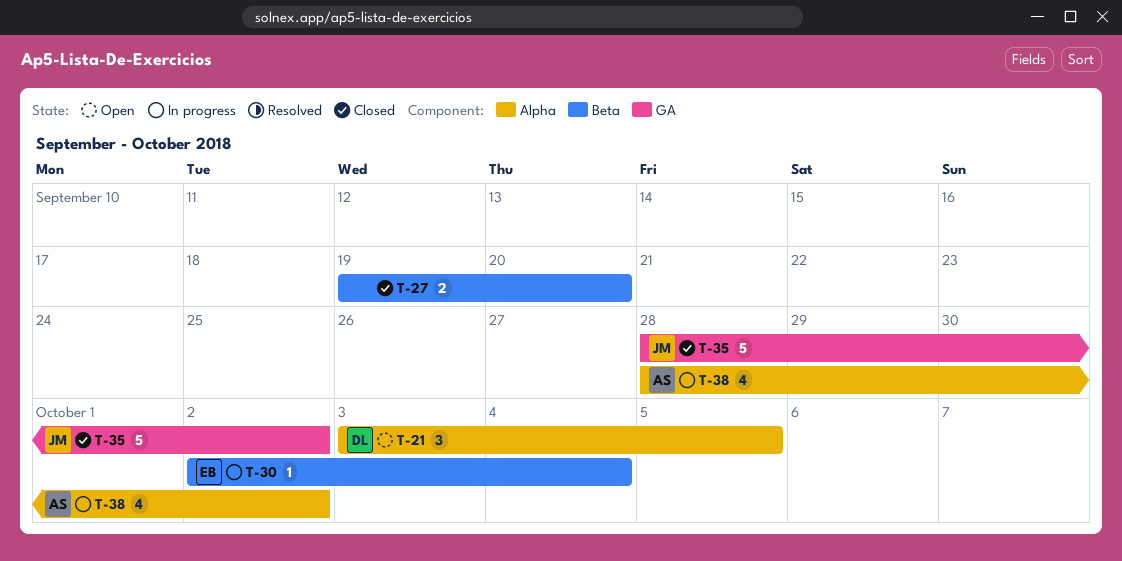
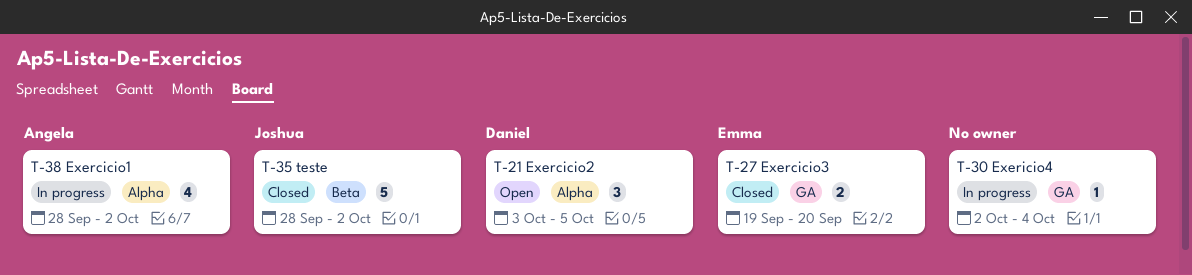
T-27, owner: none -> Emma
T-27, label: Beta -> GA
T-30, owner: Emma -> none
T-30, label: Beta -> GA
T-35, label: GA -> Beta

